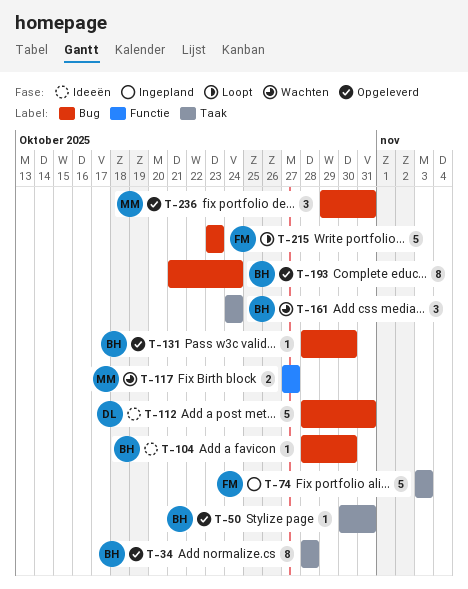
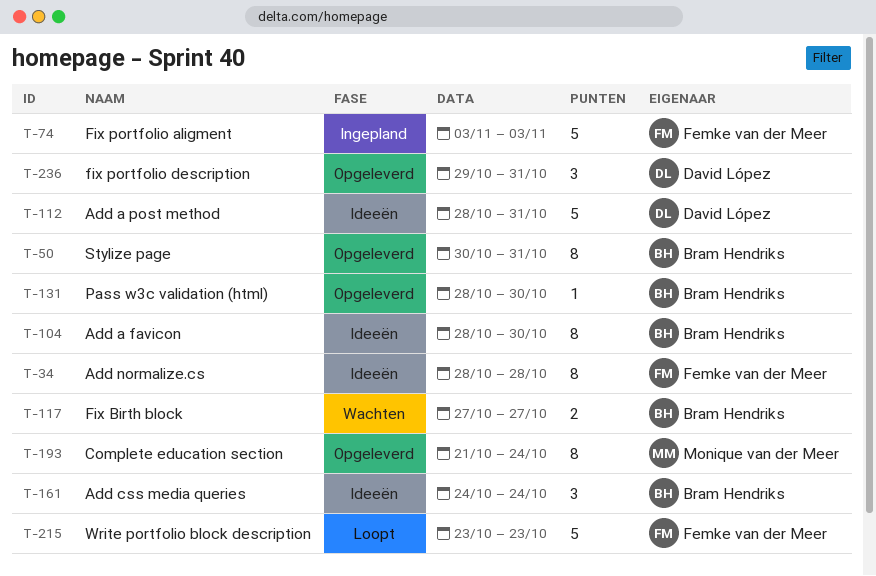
T-34, status: Opgeleverd -> Ideeën
T-34, owner: Bram Hendriks -> Femke van der Meer
T-50, estimate: 1 -> 8
T-104, estimate: 1 -> 8
T-117, owner: Monique van der Meer -> Bram Hendriks
T-161, status: Wachten -> Ideeën
T-193, owner: Bram Hendriks -> Monique van der Meer
T-236, owner: Monique van der Meer -> David López

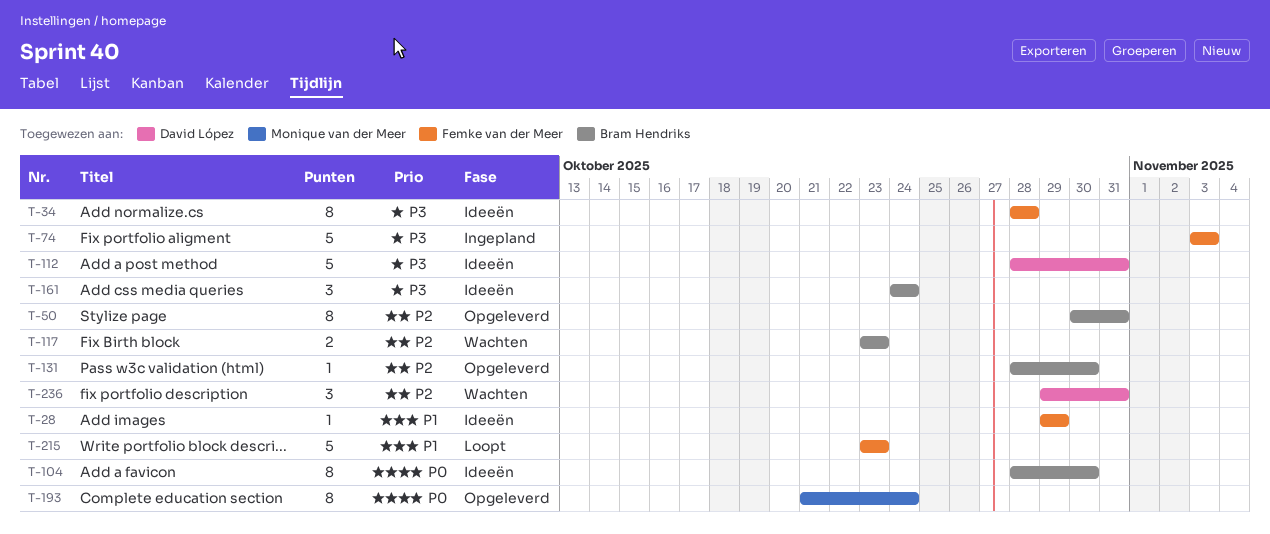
T-28: none -> present
T-117, start: Oct 27 -> Oct 23
T-117, due: Oct 27 -> Oct 23
T-236, status: Opgeleverd -> Wachten

